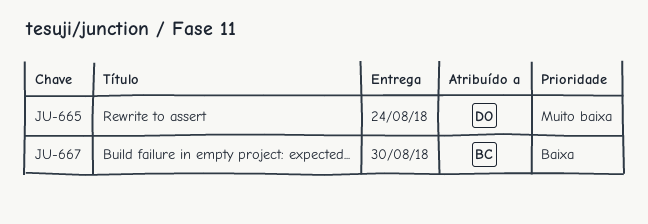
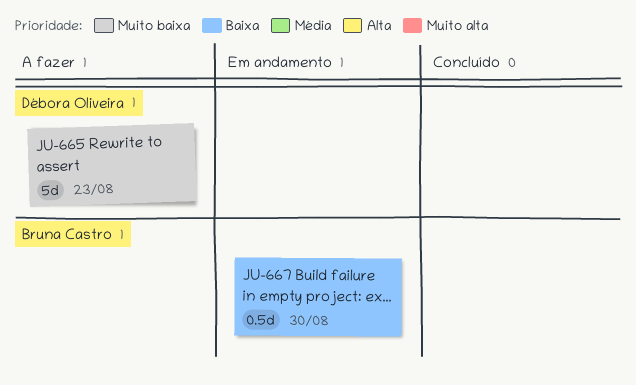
JU-665, due: Aug 24 -> Aug 23

